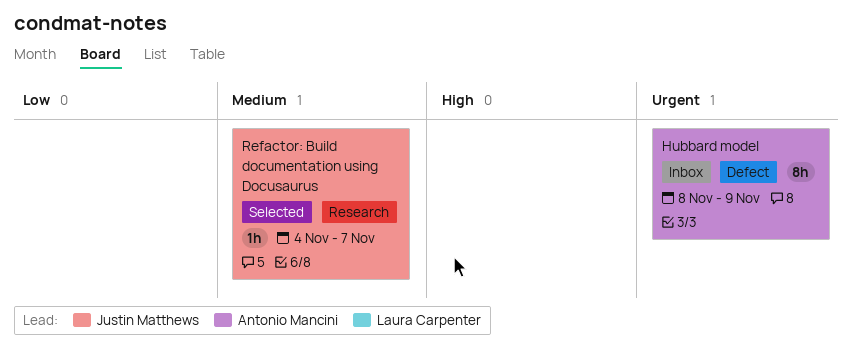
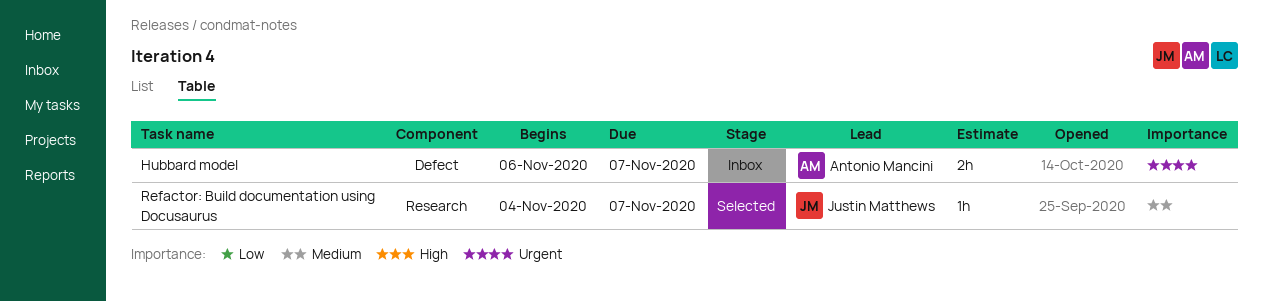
Hubbard model, estimate: 8h -> 2h
Hubbard model, start: Nov 8 -> Nov 6
Hubbard model, due: Nov 9 -> Nov 7

